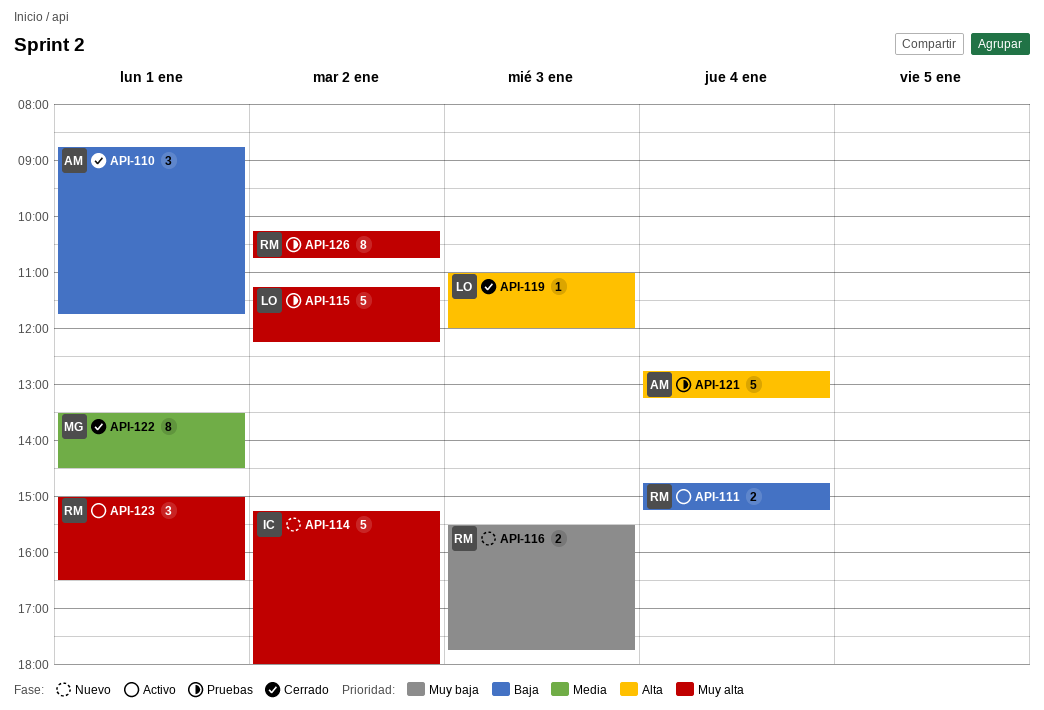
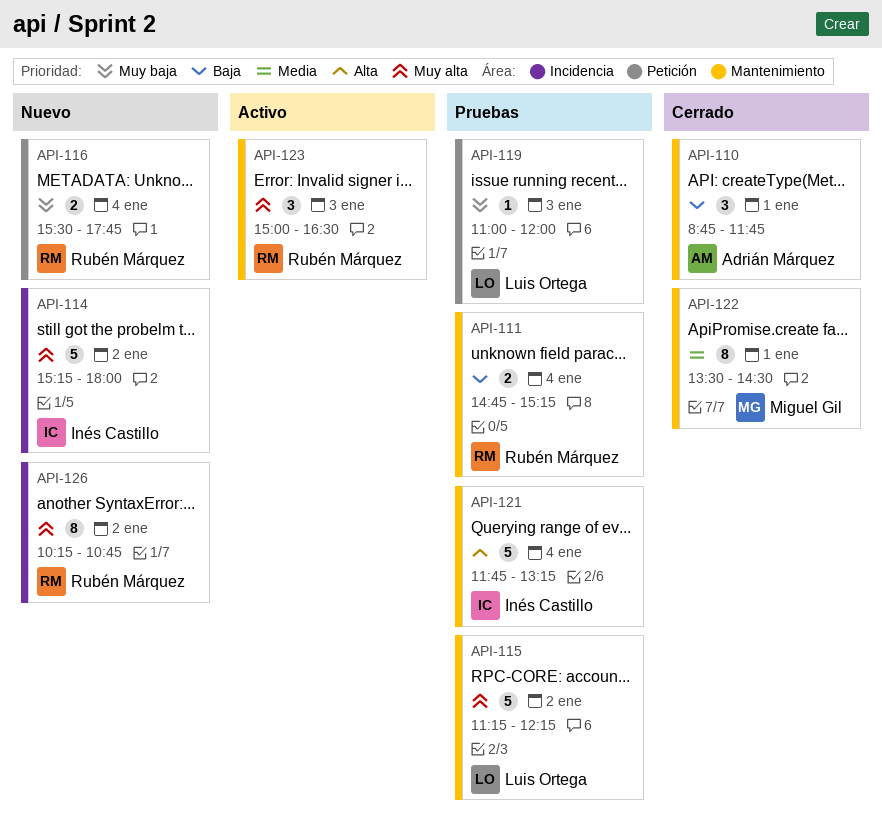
API-111, status: Activo -> Pruebas
API-116, day: Jan 3 -> Jan 4
API-119, status: Cerrado -> Pruebas
API-119, priority: Alta -> Muy baja
API-121, owner: Adrián Márquez -> Inés Castillo
API-121, begins: 12:45 -> 11:45
API-123, day: Jan 1 -> Jan 3
API-126, status: Pruebas -> Nuevo

